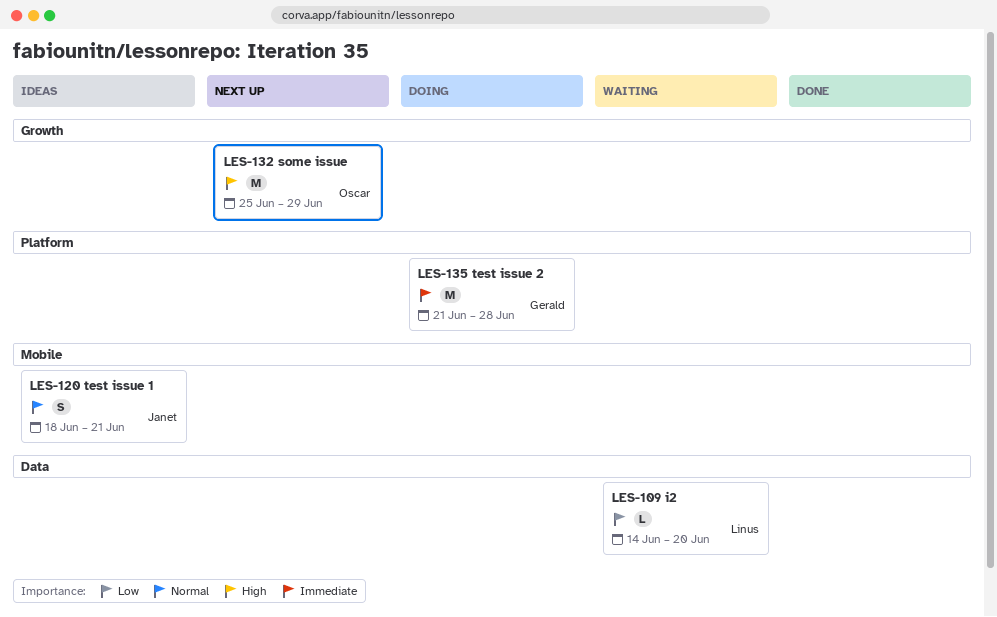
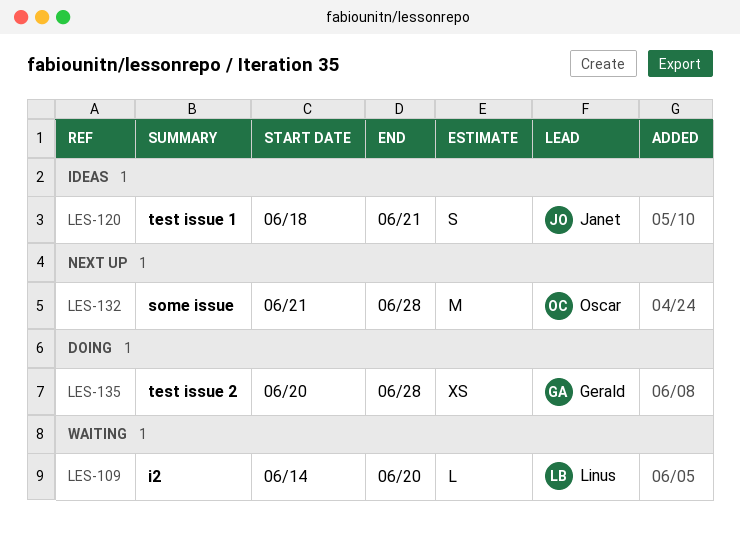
LES-132, start: Jun 25 -> Jun 21
LES-132, due: Jun 29 -> Jun 28
LES-135, estimate: M -> XS
LES-135, start: Jun 21 -> Jun 20

